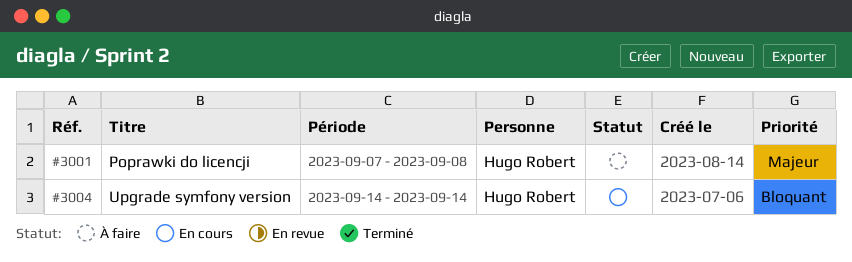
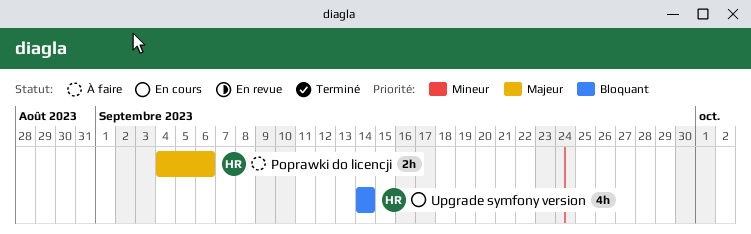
Poprawki do licencji, start: Sep 7 -> Sep 4
Poprawki do licencji, due: Sep 8 -> Sep 6

